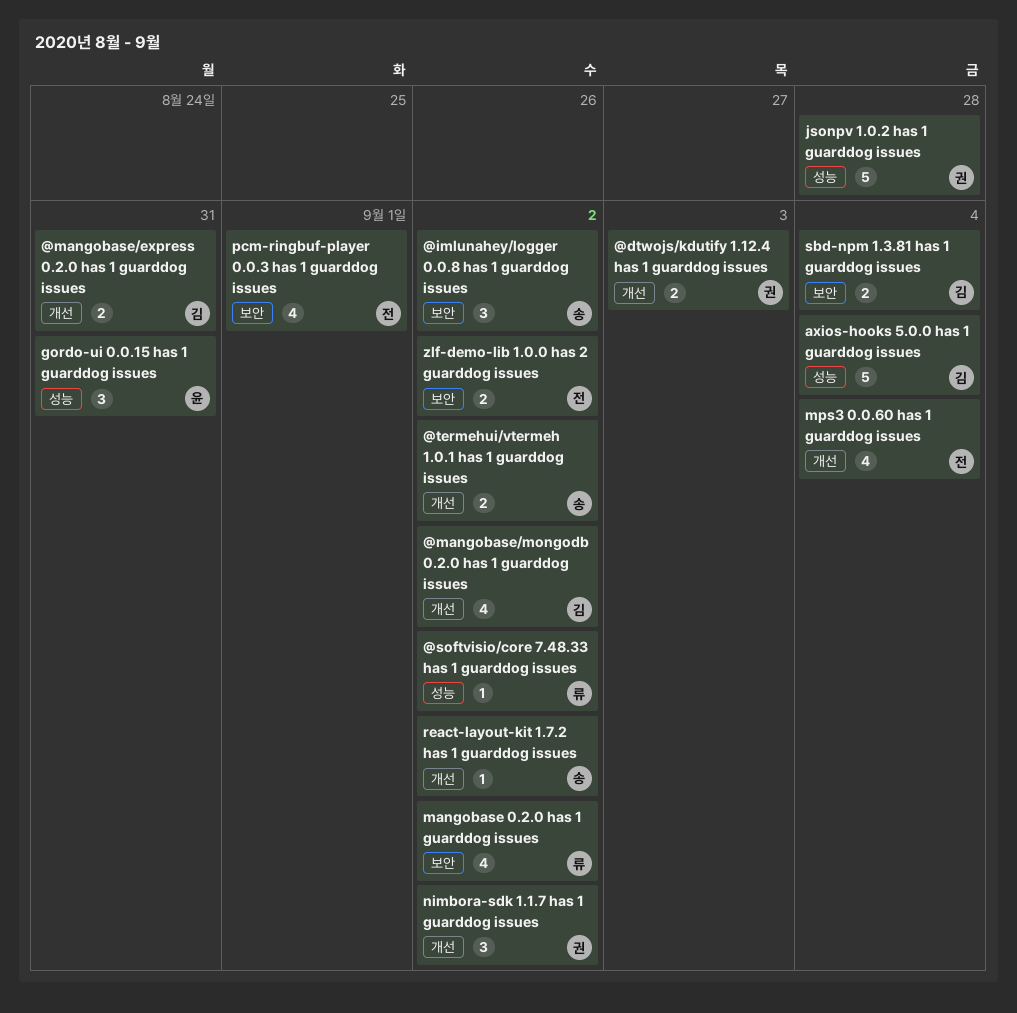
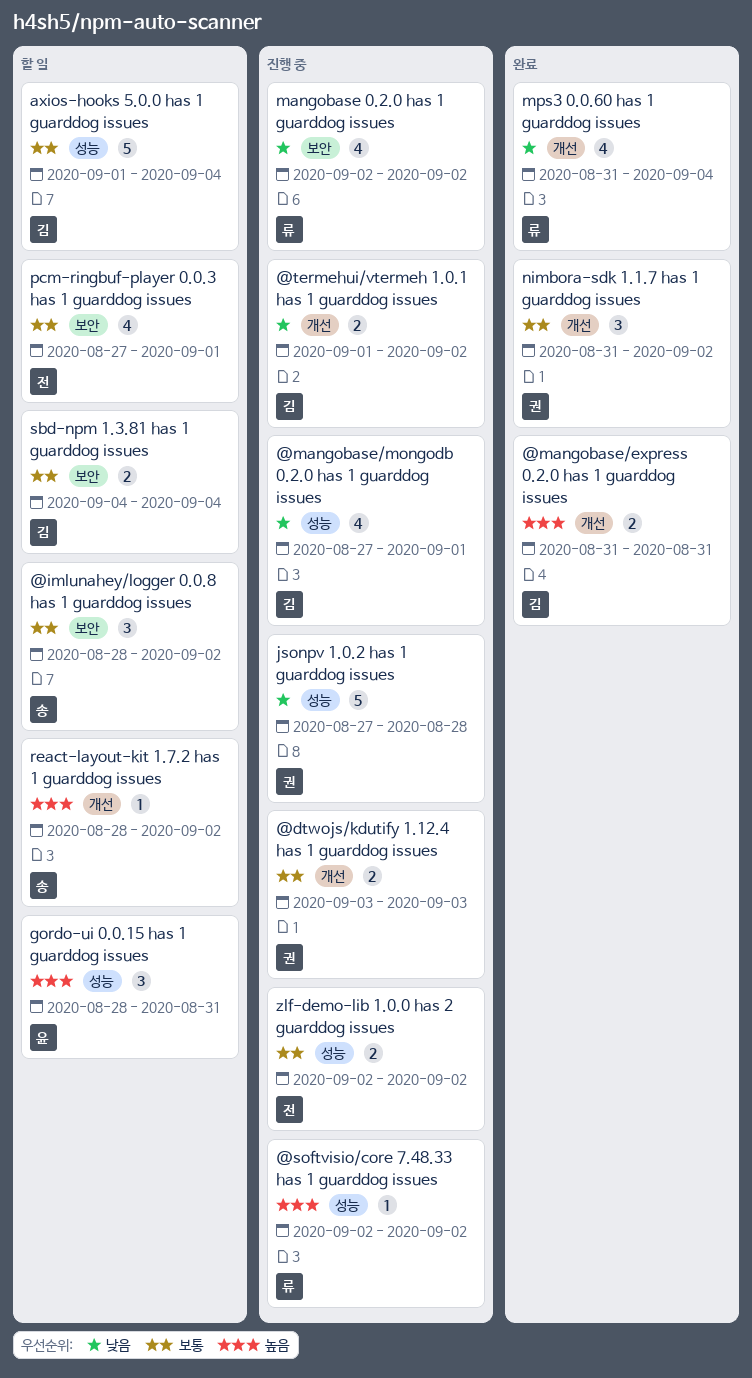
@mangobase/mongodb 0.2.0 has 1 guarddog issues, label: 개선 -> 성능
@mangobase/mongodb 0.2.0 has 1 guarddog issues, due: Sep 2 -> Sep 1
@termehui/vtermeh 1.0.1 has 1 guarddog issues, owner: 송 -> 김
mps3 0.0.60 has 1 guarddog issues, owner: 전 -> 류
zlf-demo-lib 1.0.0 has 2 guarddog issues, label: 보안 -> 성능

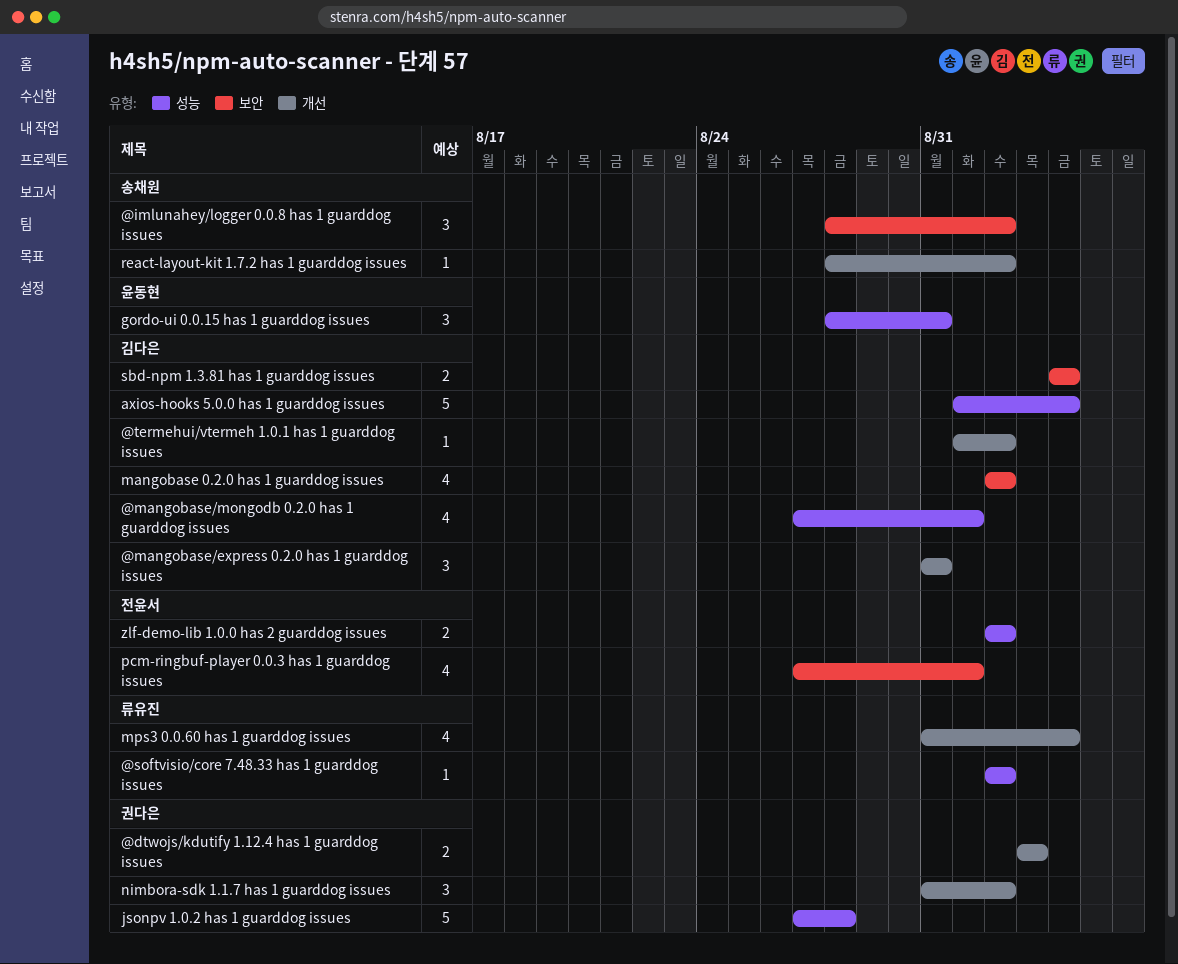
@mangobase/express 0.2.0 has 1 guarddog issues, estimate: 2 -> 3
@termehui/vtermeh 1.0.1 has 1 guarddog issues, estimate: 2 -> 1
mangobase 0.2.0 has 1 guarddog issues, owner: 류유진 -> 김다은

